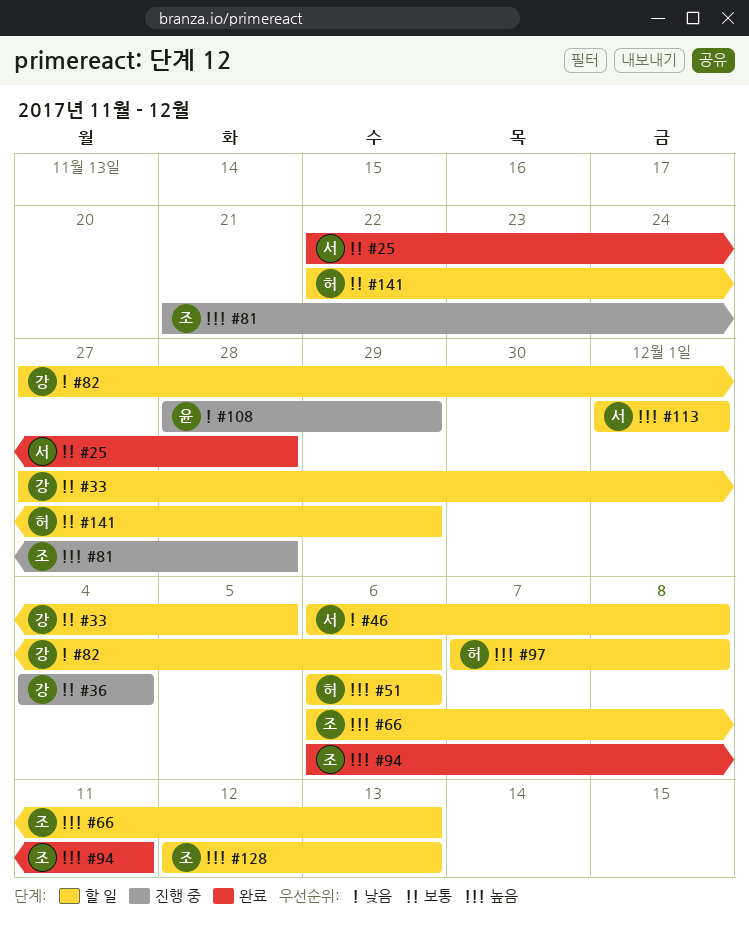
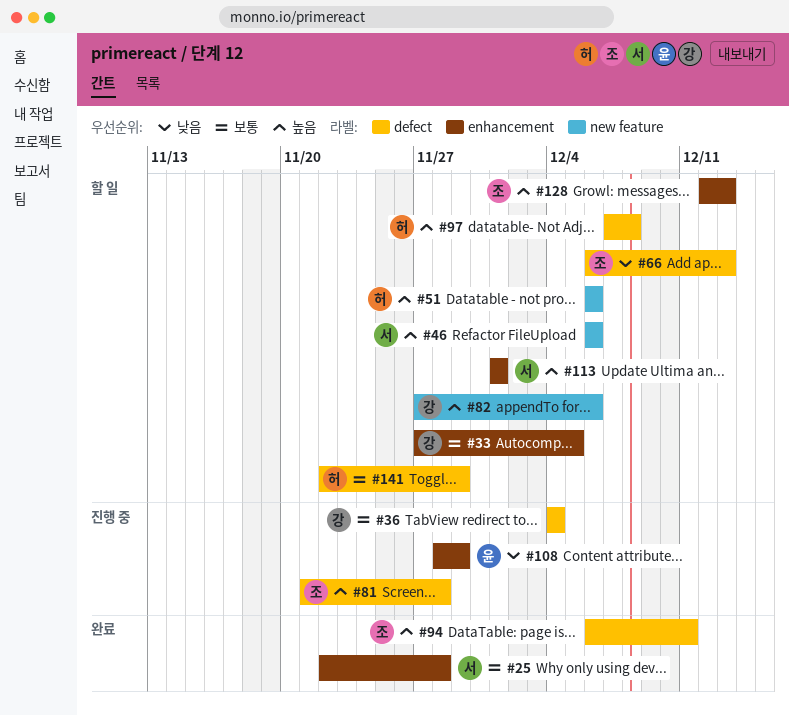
#46, priority: 낮음 -> 높음
#46, due: Dec 8 -> Dec 6
#66, priority: 높음 -> 낮음
#82, priority: 낮음 -> 높음

